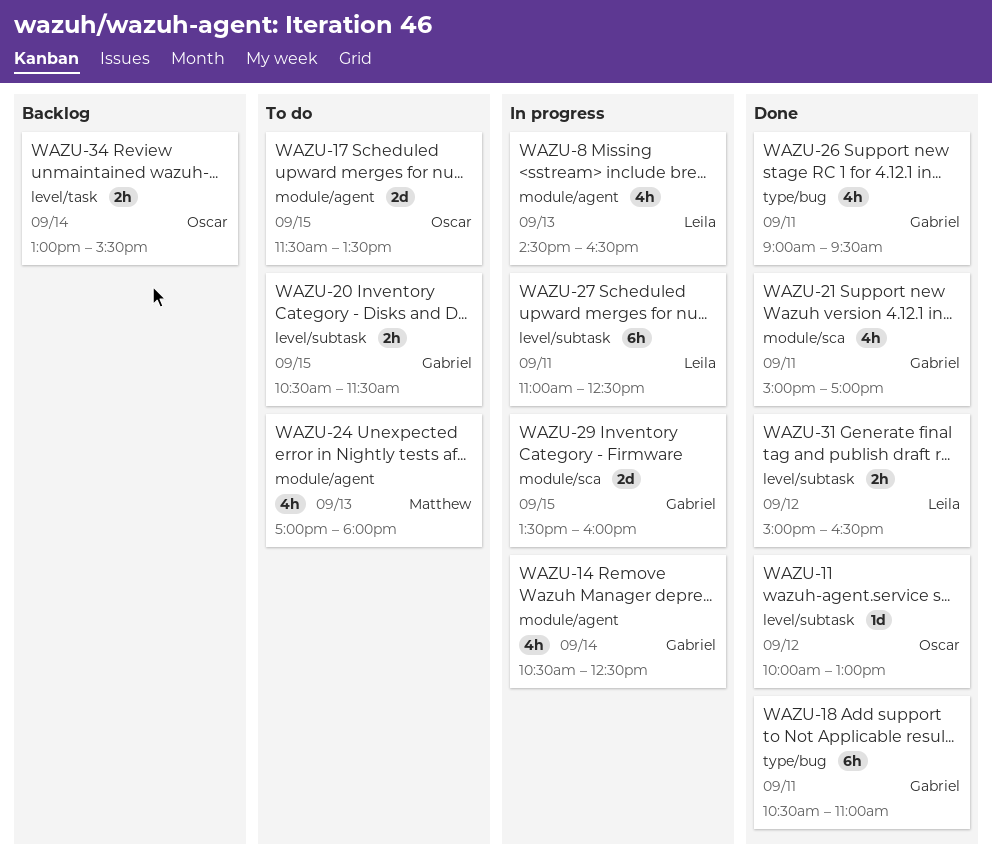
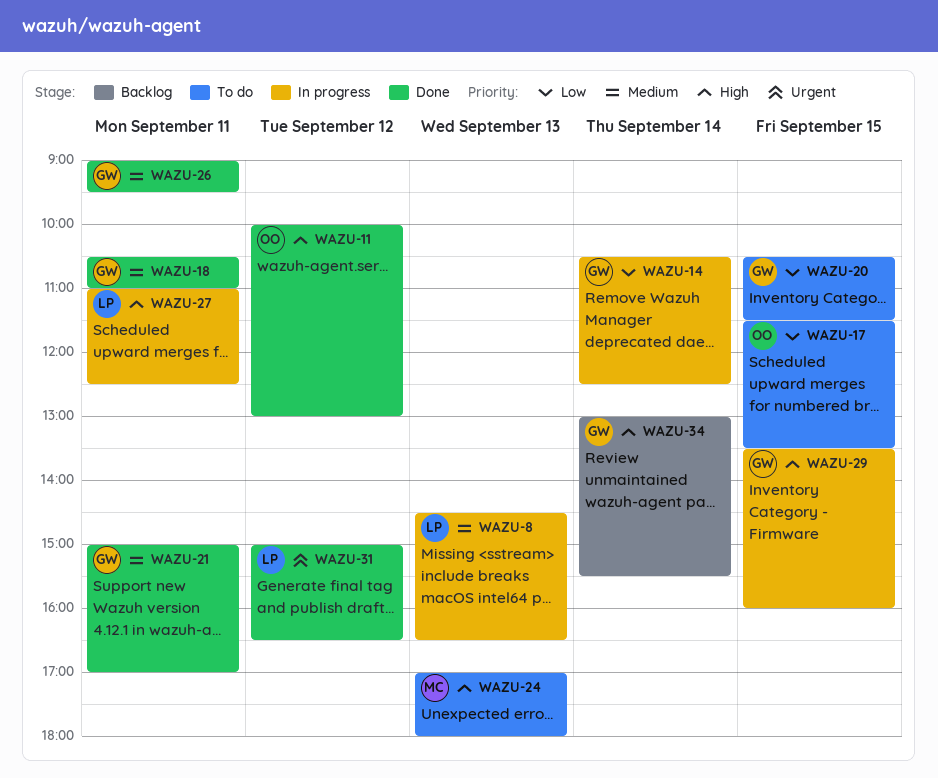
WAZU-34, owner: Oscar -> Gabriel

